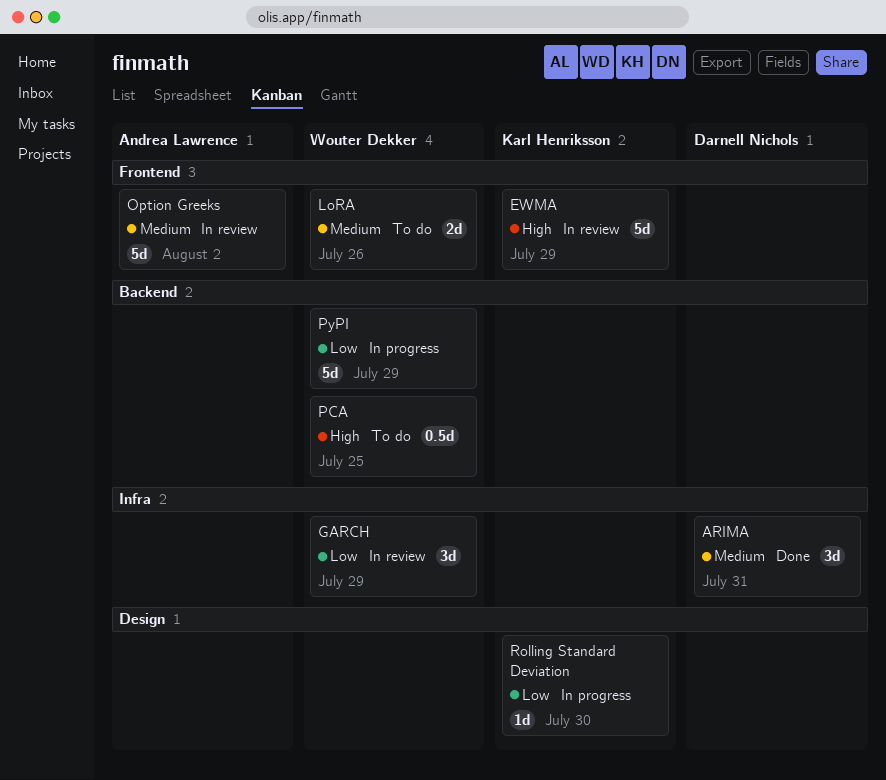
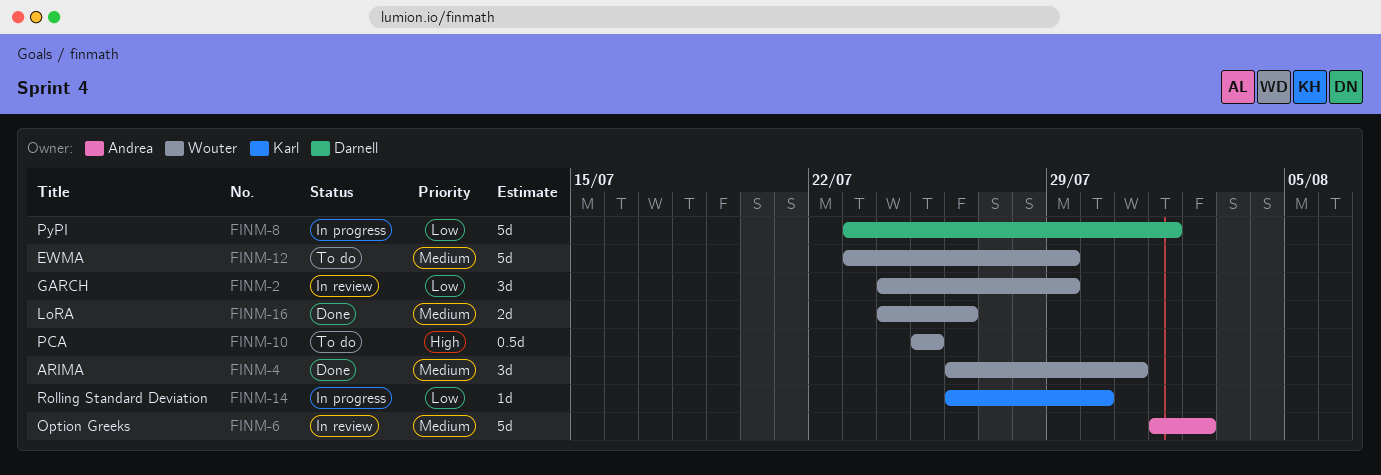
ARIMA, owner: Darnell Nichols -> Wouter Dekker
EWMA, status: In review -> To do
EWMA, owner: Karl Henriksson -> Wouter Dekker
EWMA, priority: High -> Medium
LoRA, status: To do -> Done
PyPI, owner: Wouter Dekker -> Darnell Nichols
PyPI, due: Jul 29 -> Aug 1

